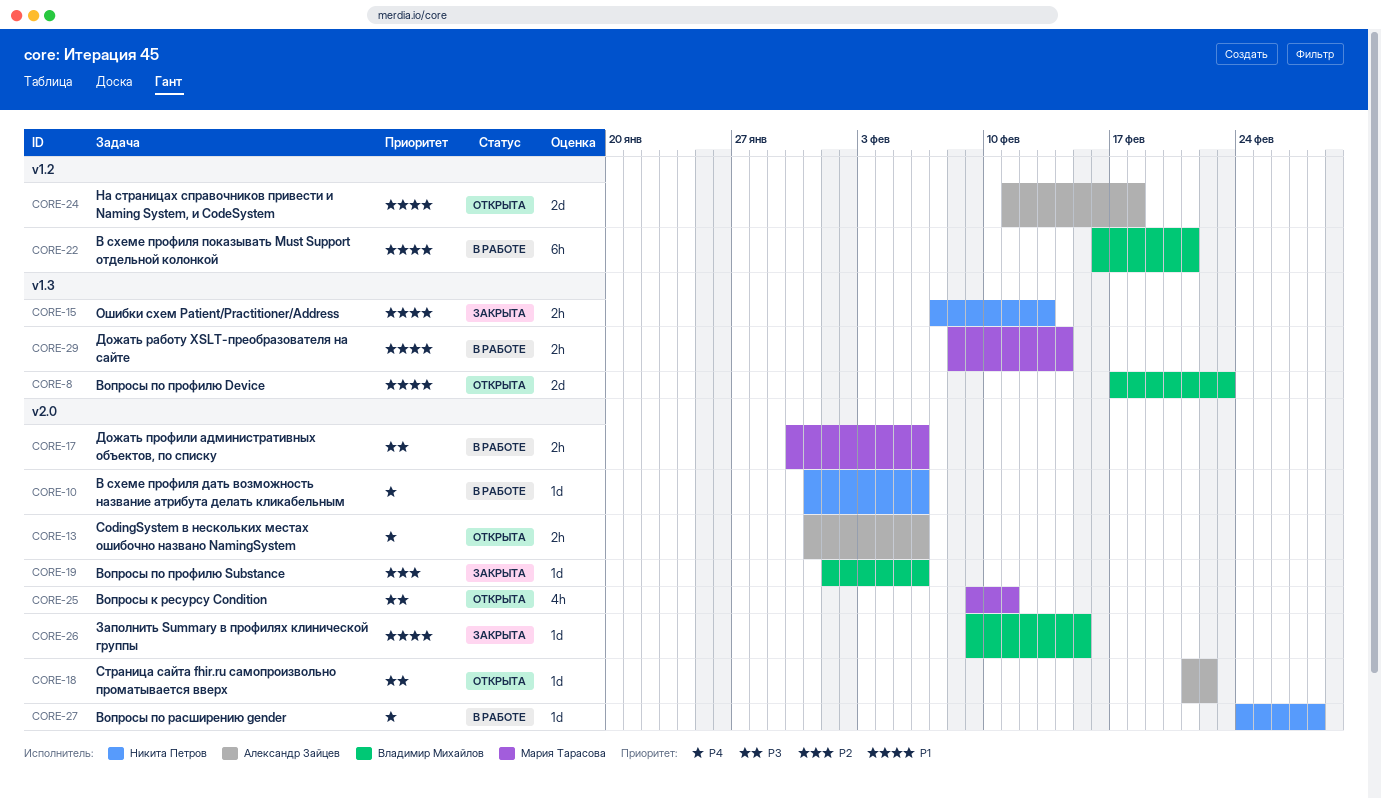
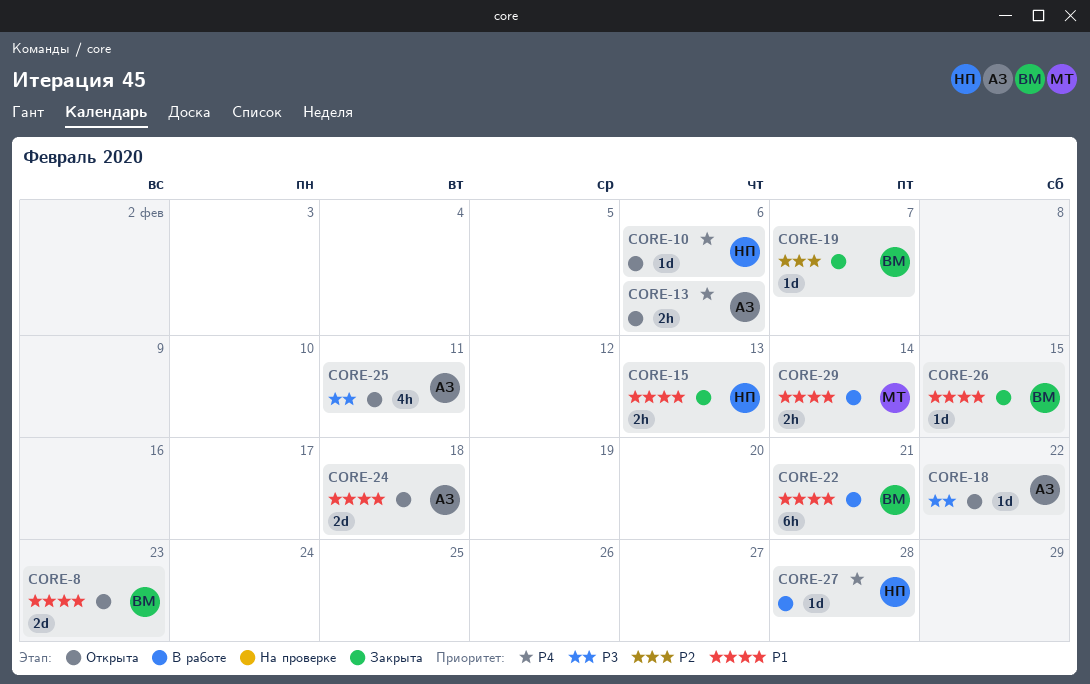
CORE-10, status: В работе -> Открыта
CORE-17: present -> none
CORE-19, due: Feb 6 -> Feb 7
CORE-25, owner: Мария Тарасова -> Александр Зайцев

